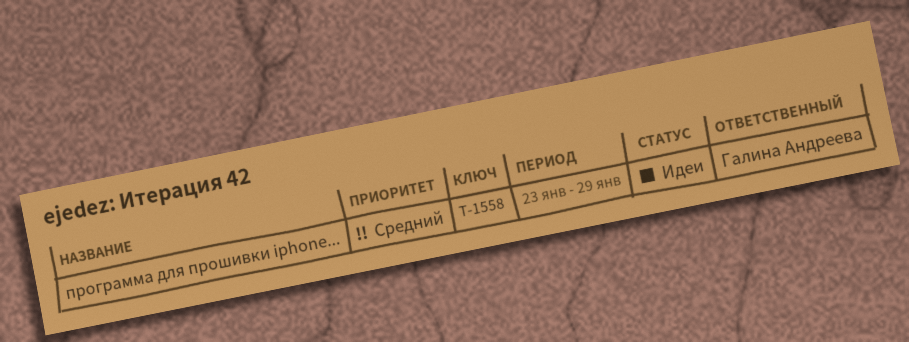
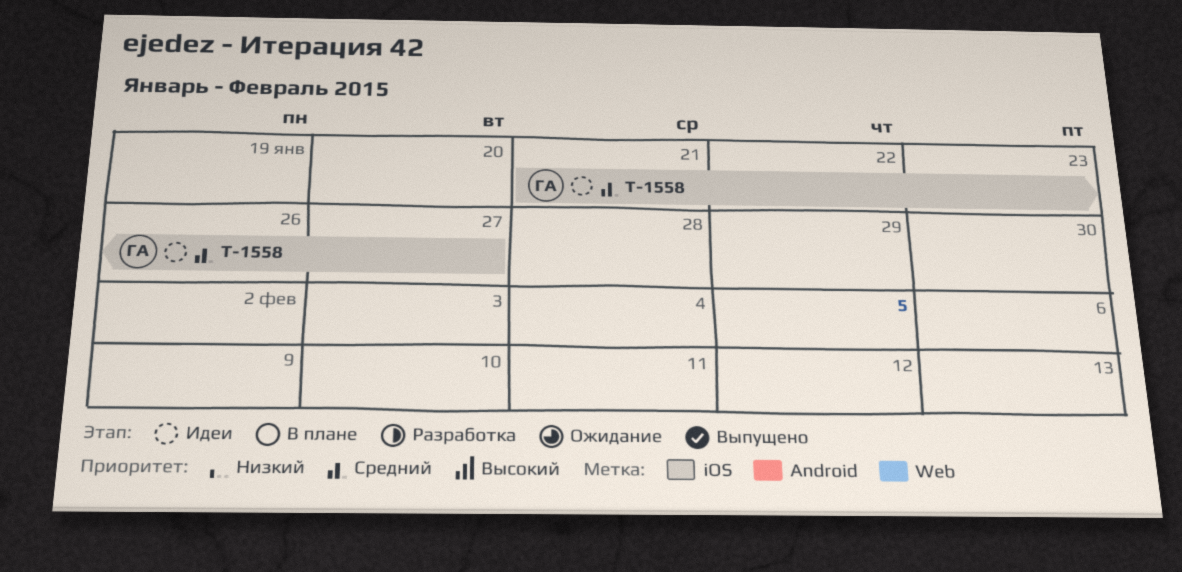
T-1558, start: Jan 23 -> Jan 21
T-1558, due: Jan 29 -> Jan 27

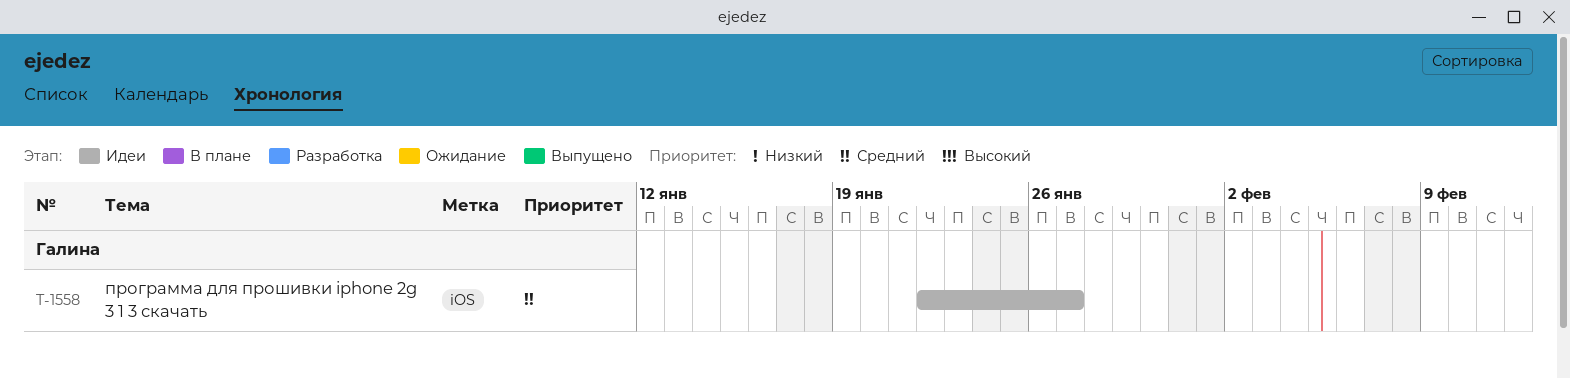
T-1558, start: Jan 21 -> Jan 22

